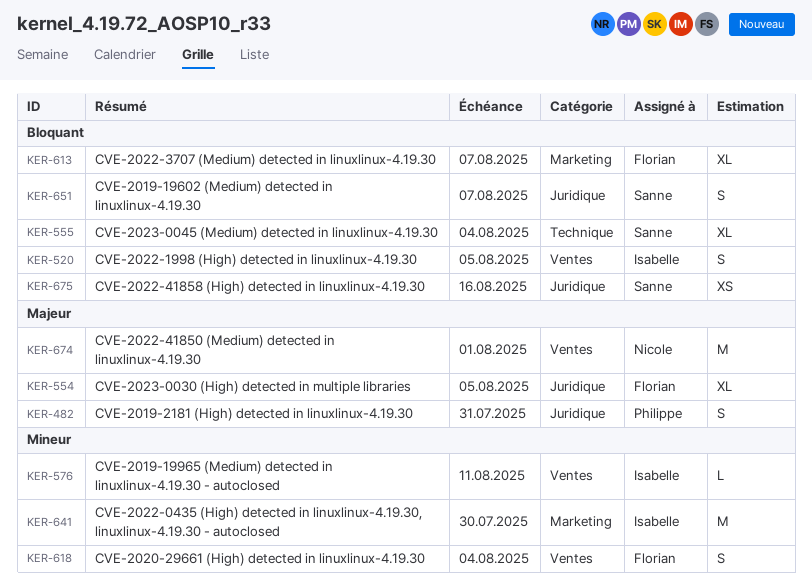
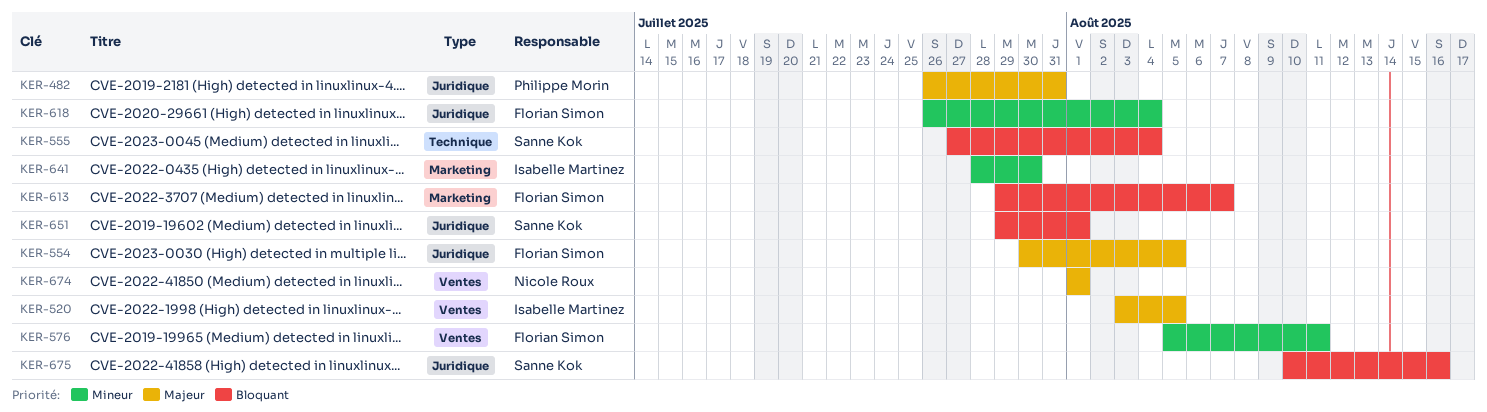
KER-520, priority: Bloquant -> Majeur
KER-576, owner: Isabelle Martinez -> Florian Simon
KER-618, label: Ventes -> Juridique
KER-651, due: Aug 7 -> Aug 1

